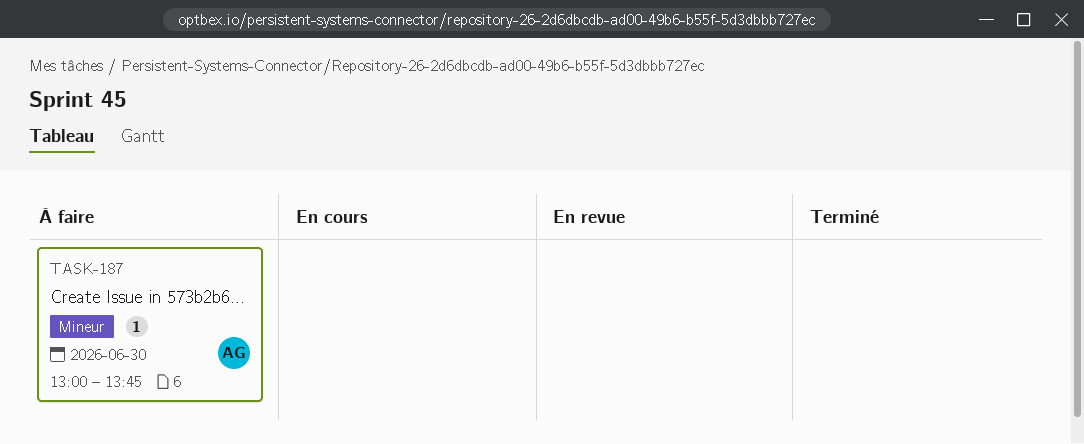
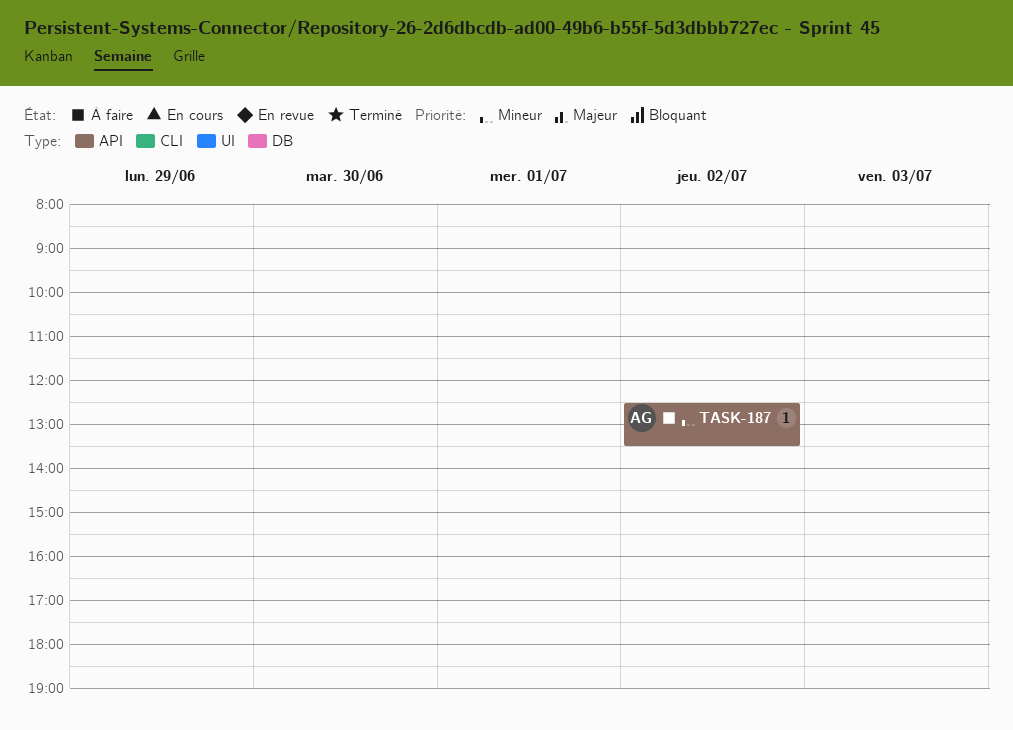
TASK-187, day: Jun 30 -> Jul 2
TASK-187, begins: 13:00 -> 12:30
TASK-187, ends: 13:45 -> 13:30

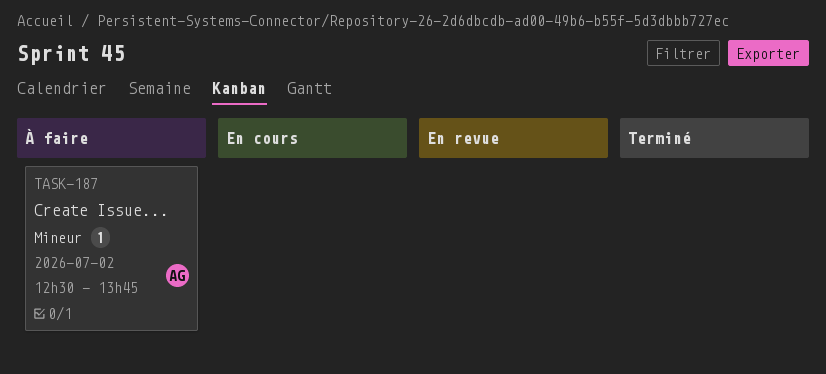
TASK-187, ends: 13:30 -> 13:45

